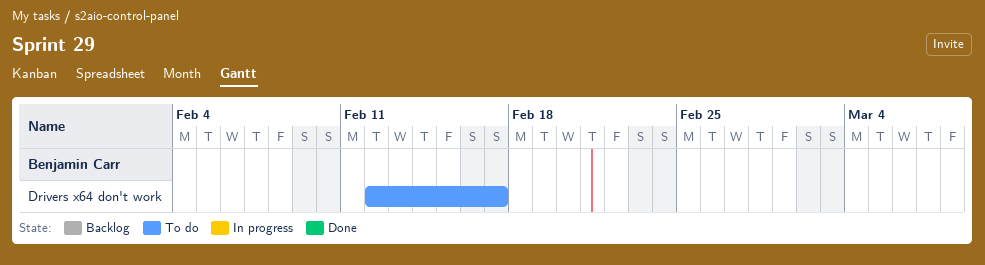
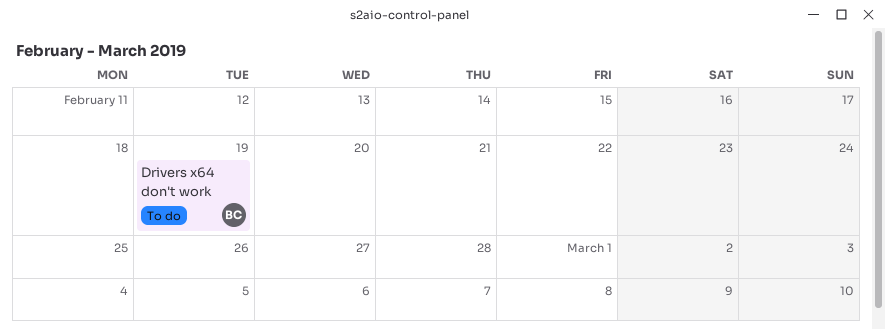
Drivers x64 don't work, due: Feb 17 -> Feb 19

